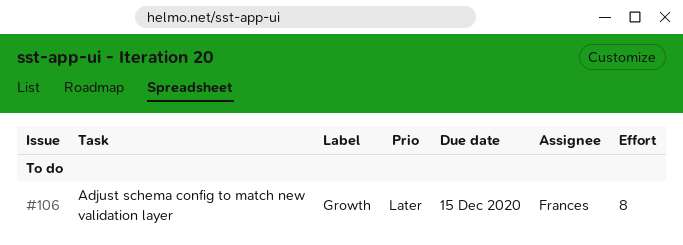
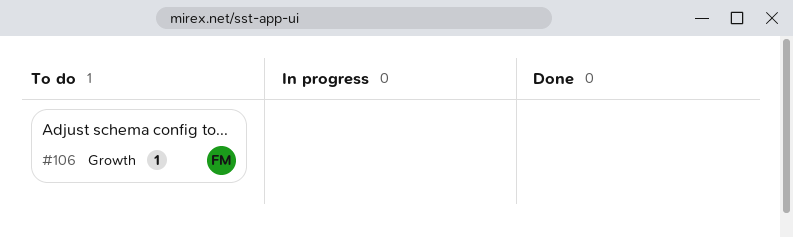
#106, estimate: 8 -> 1

